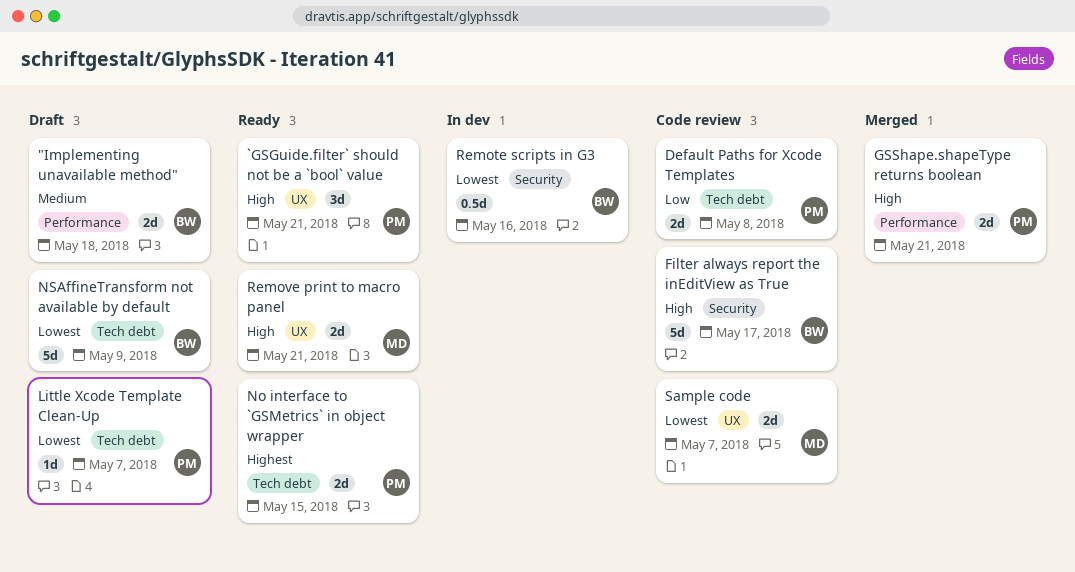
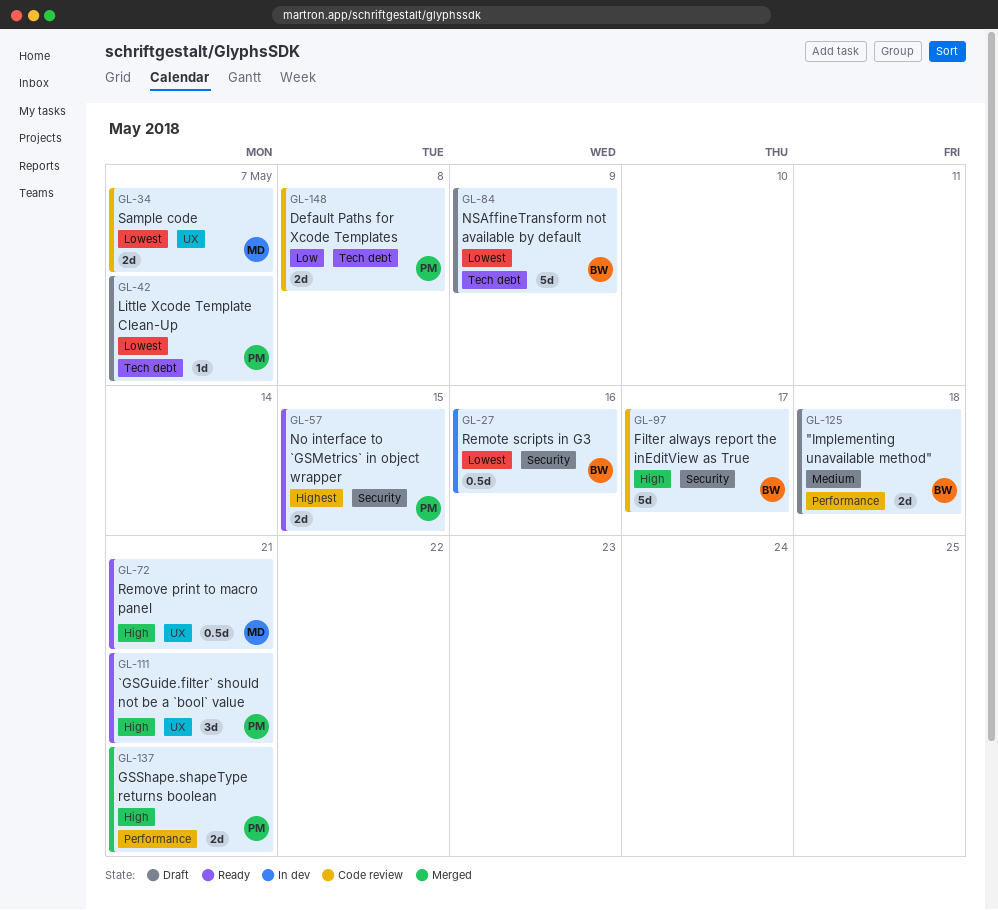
No interface to `GSMetrics` in object wrapper, label: Tech debt -> Security
Remove print to macro panel, estimate: 2d -> 0.5d

